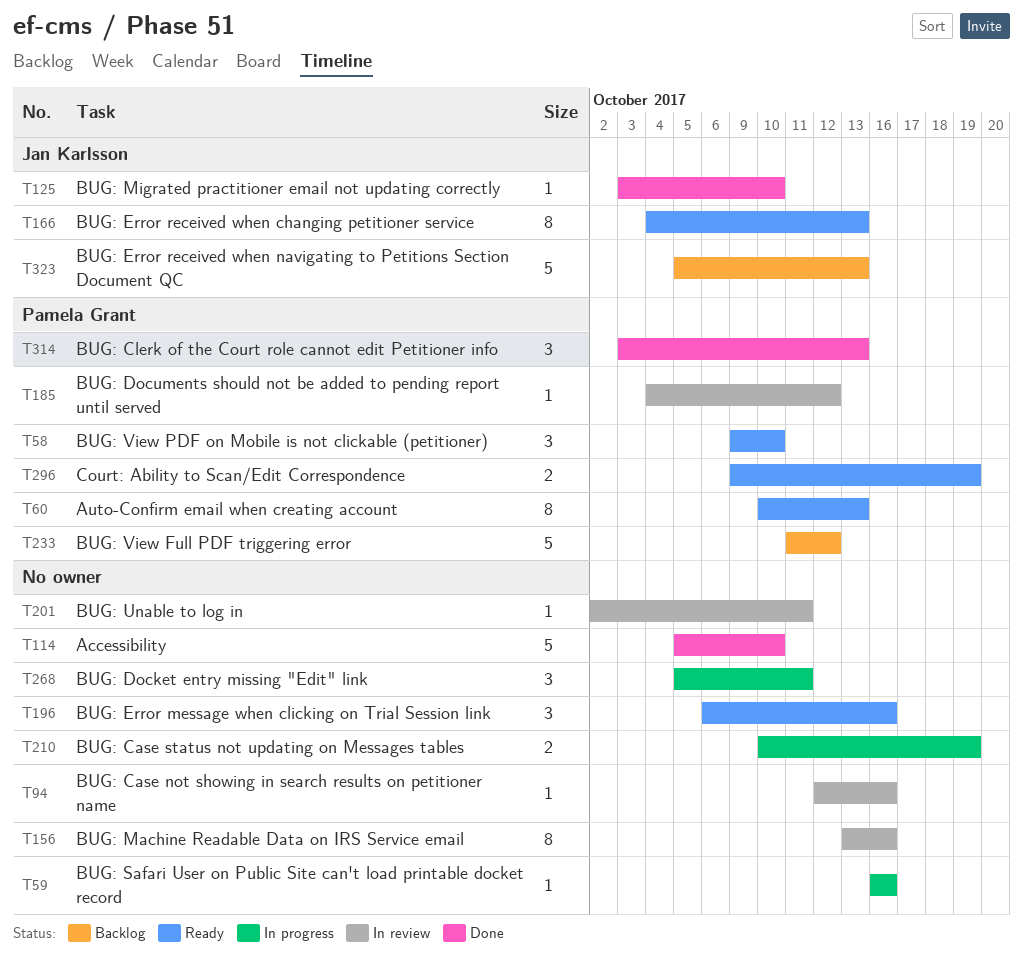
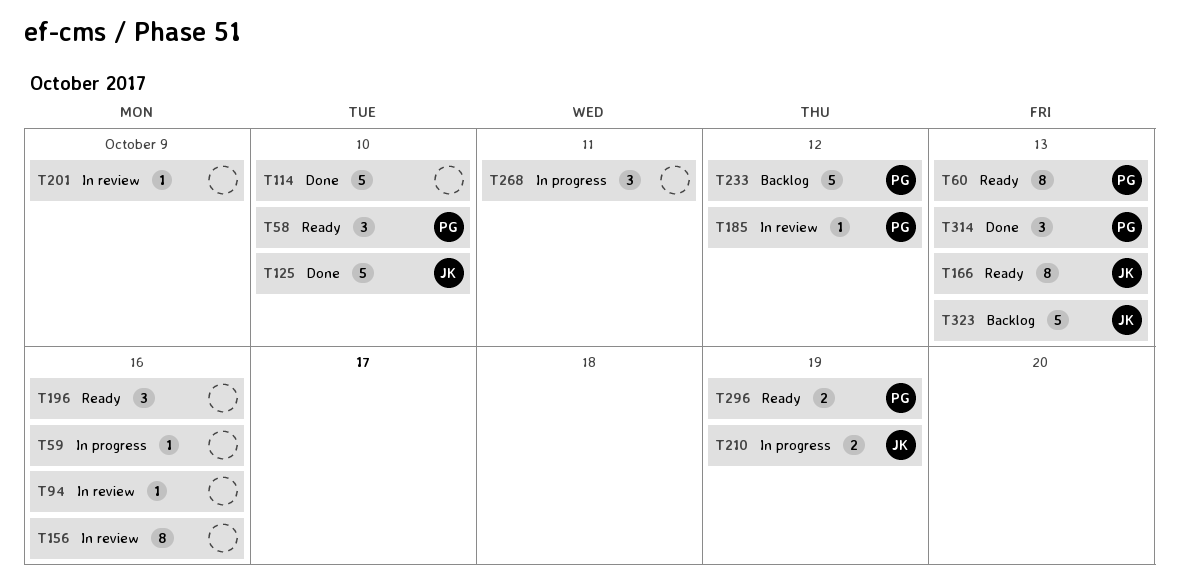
T125, estimate: 1 -> 5
T201, due: Oct 11 -> Oct 9
T210, owner: none -> Jan Karlsson

